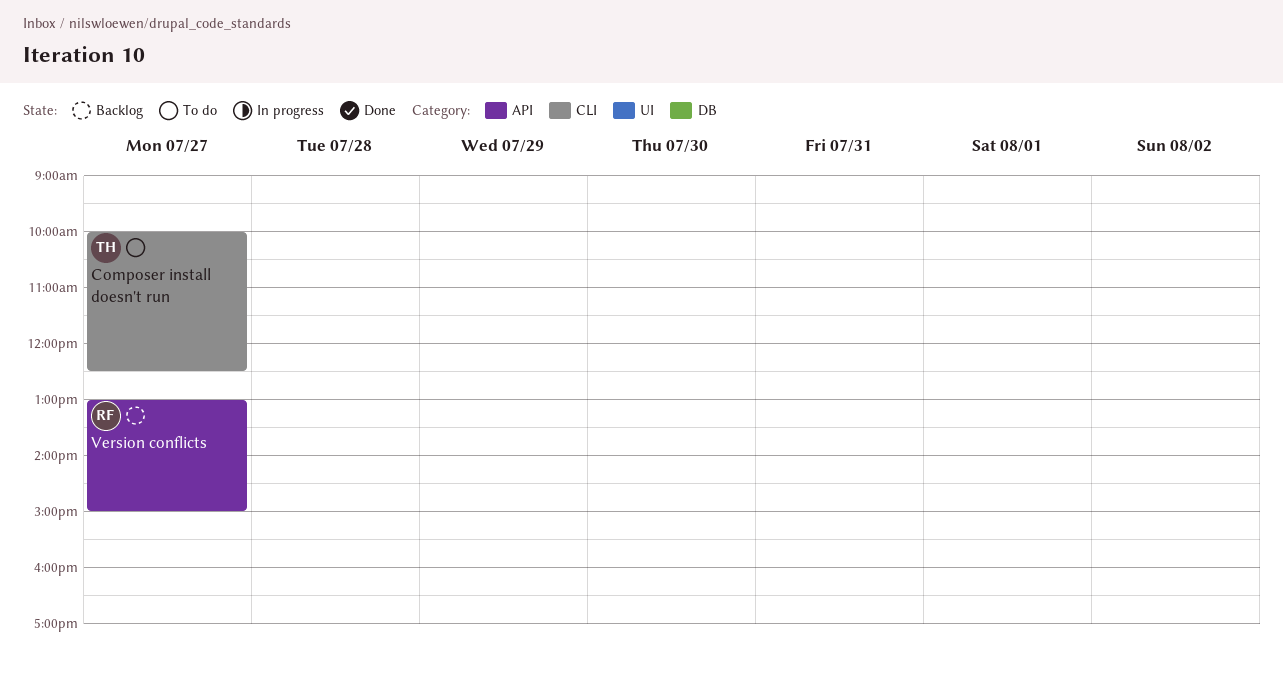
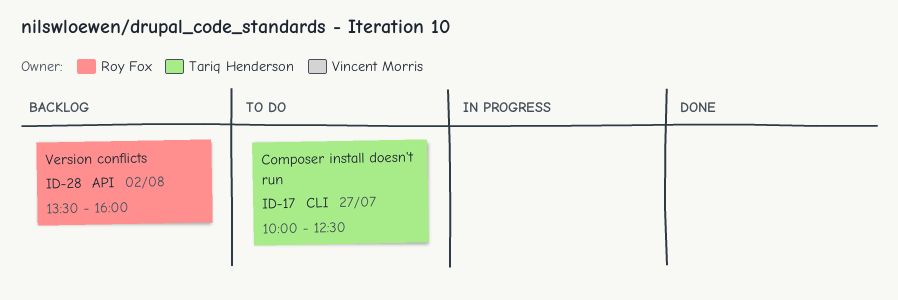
Version conflicts, day: Jul 27 -> Aug 2
Version conflicts, begins: 13:00 -> 13:30
Version conflicts, ends: 15:00 -> 16:00

